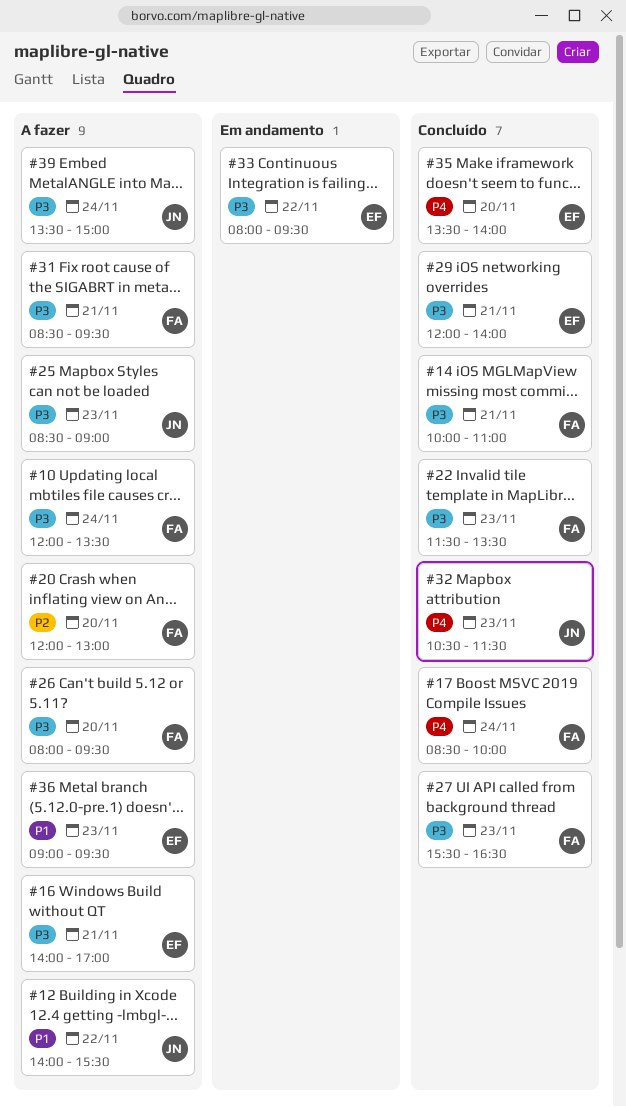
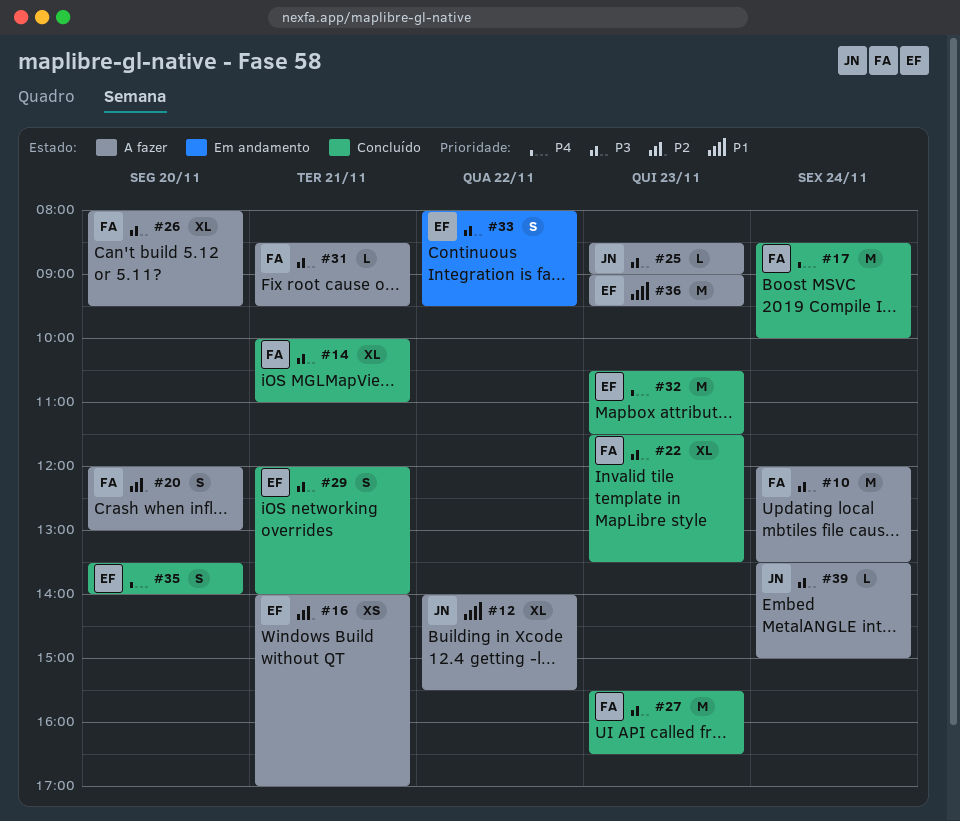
#16, priority: P3 -> P2
#32, owner: JN -> EF

